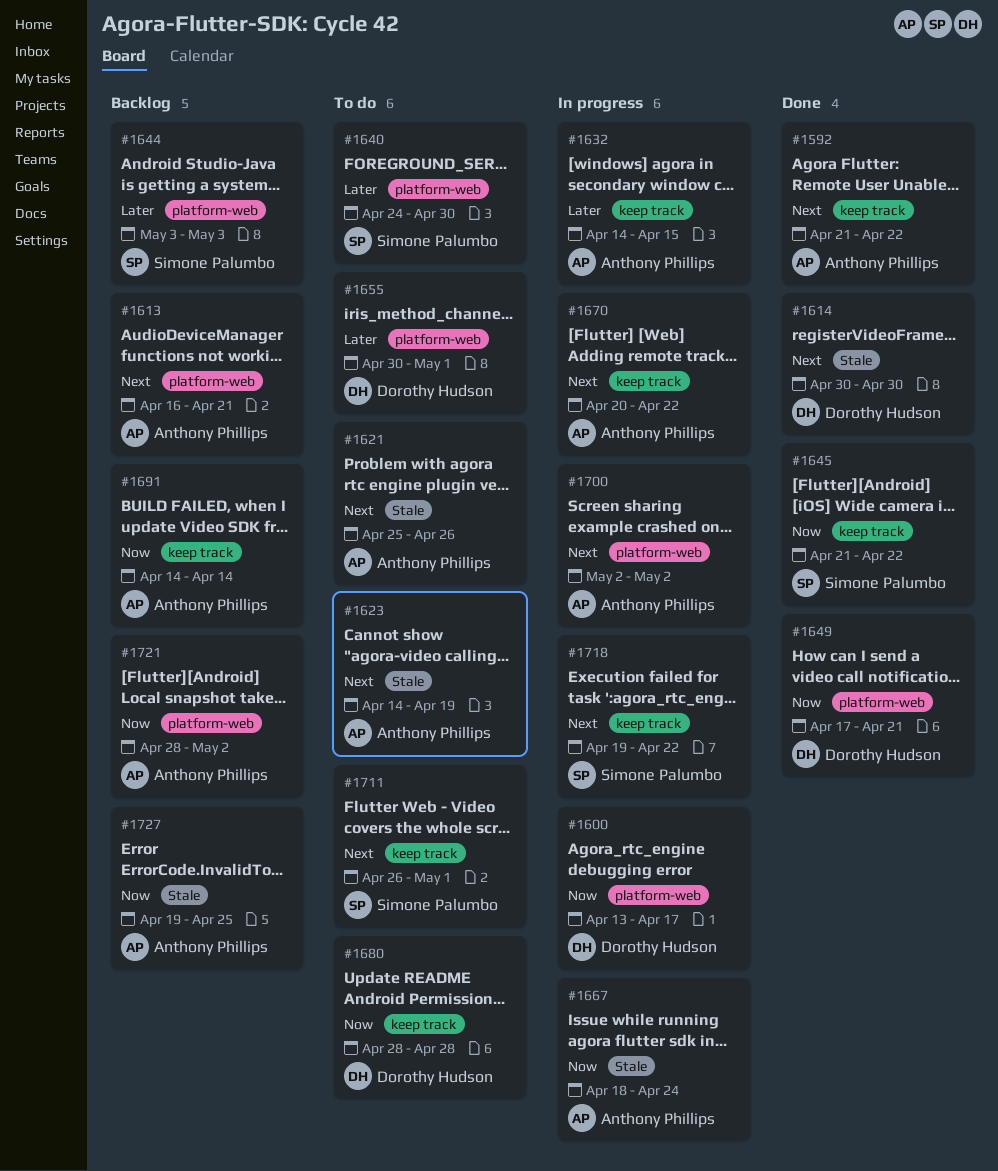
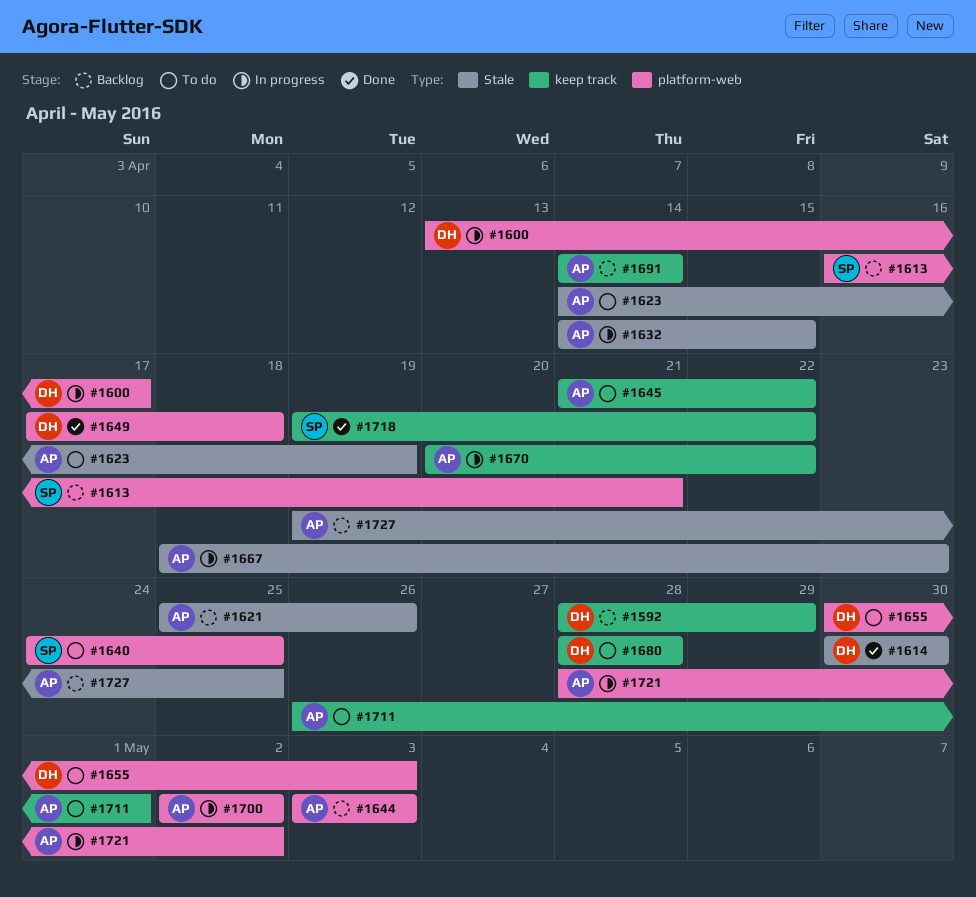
#1592, status: Done -> Backlog
#1592, owner: Anthony Phillips -> Dorothy Hudson
#1592, start: Apr 21 -> Apr 28
#1592, due: Apr 22 -> Apr 29
#1613, owner: Anthony Phillips -> Simone Palumbo
#1621, status: To do -> Backlog
#1632, label: keep track -> Stale
#1640, due: Apr 30 -> Apr 25
#1644, owner: Simone Palumbo -> Anthony Phillips
#1645, status: Done -> To do
#1645, owner: Simone Palumbo -> Anthony Phillips
#1649, due: Apr 21 -> Apr 18
#1655, due: May 1 -> May 3
#1667, due: Apr 24 -> Apr 23
#1711, owner: Simone Palumbo -> Anthony Phillips
#1718, status: In progress -> Done
#1721, status: Backlog -> In progress

